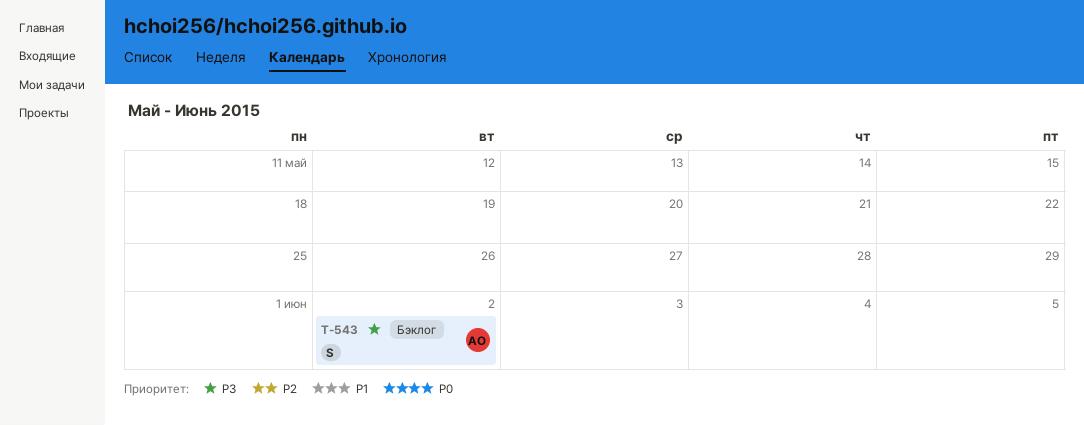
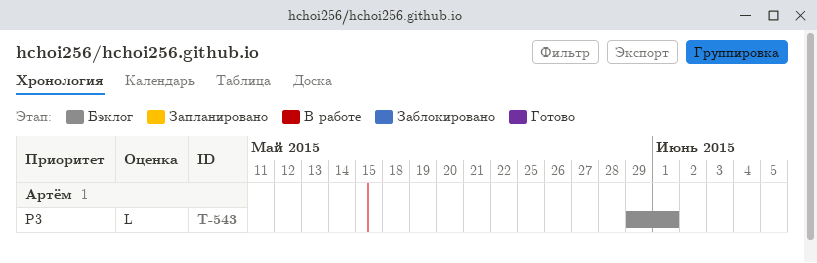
T-543, estimate: S -> L
T-543, due: Jun 2 -> Jun 1

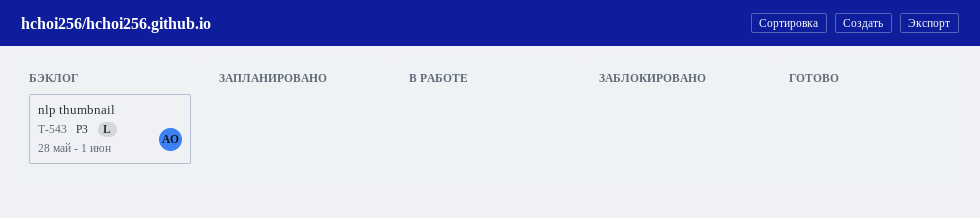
T-543, start: May 29 -> May 28

